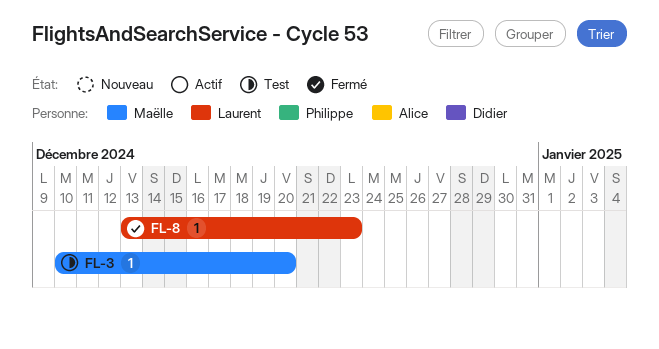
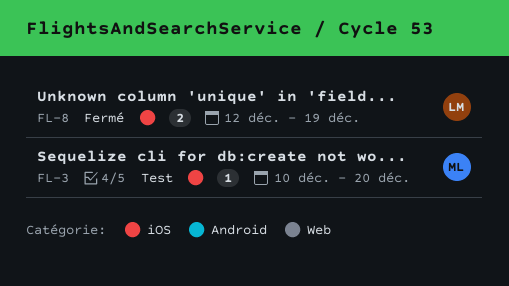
FL-8, estimate: 1 -> 2
FL-8, start: Dec 13 -> Dec 12
FL-8, due: Dec 23 -> Dec 19

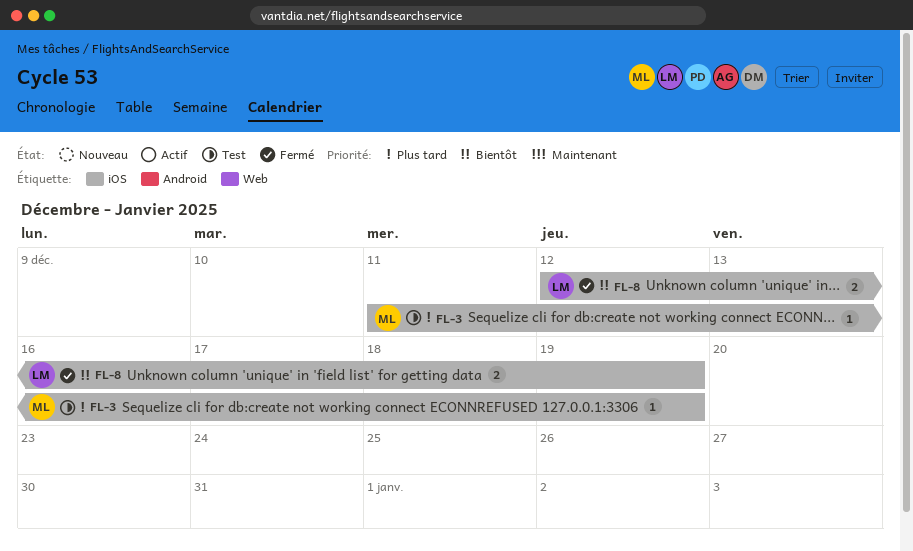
FL-3, start: Dec 10 -> Dec 11
FL-3, due: Dec 20 -> Dec 19

